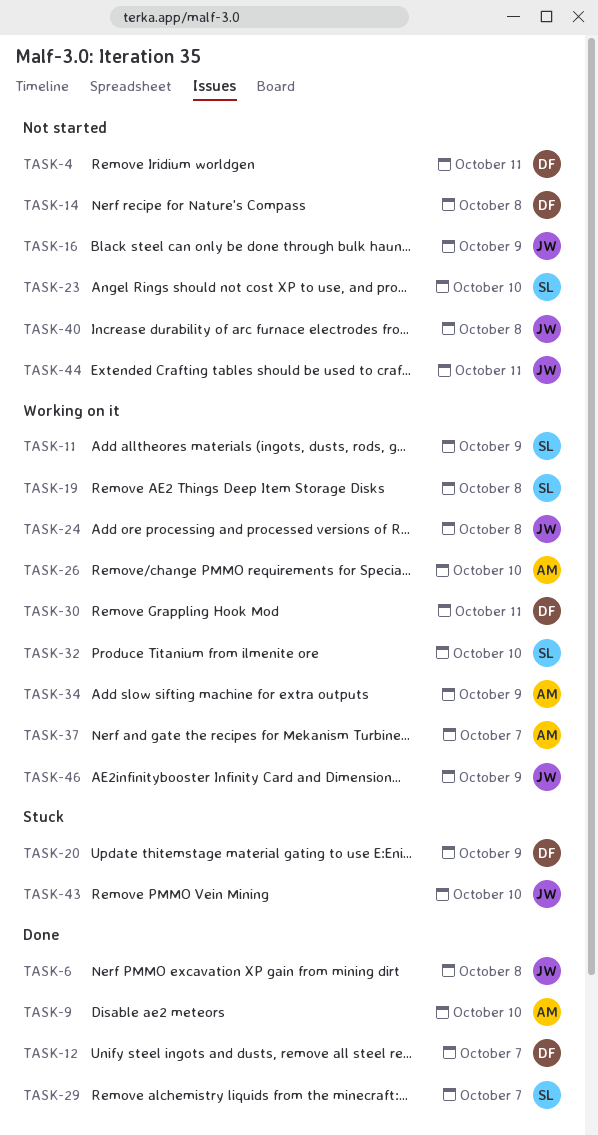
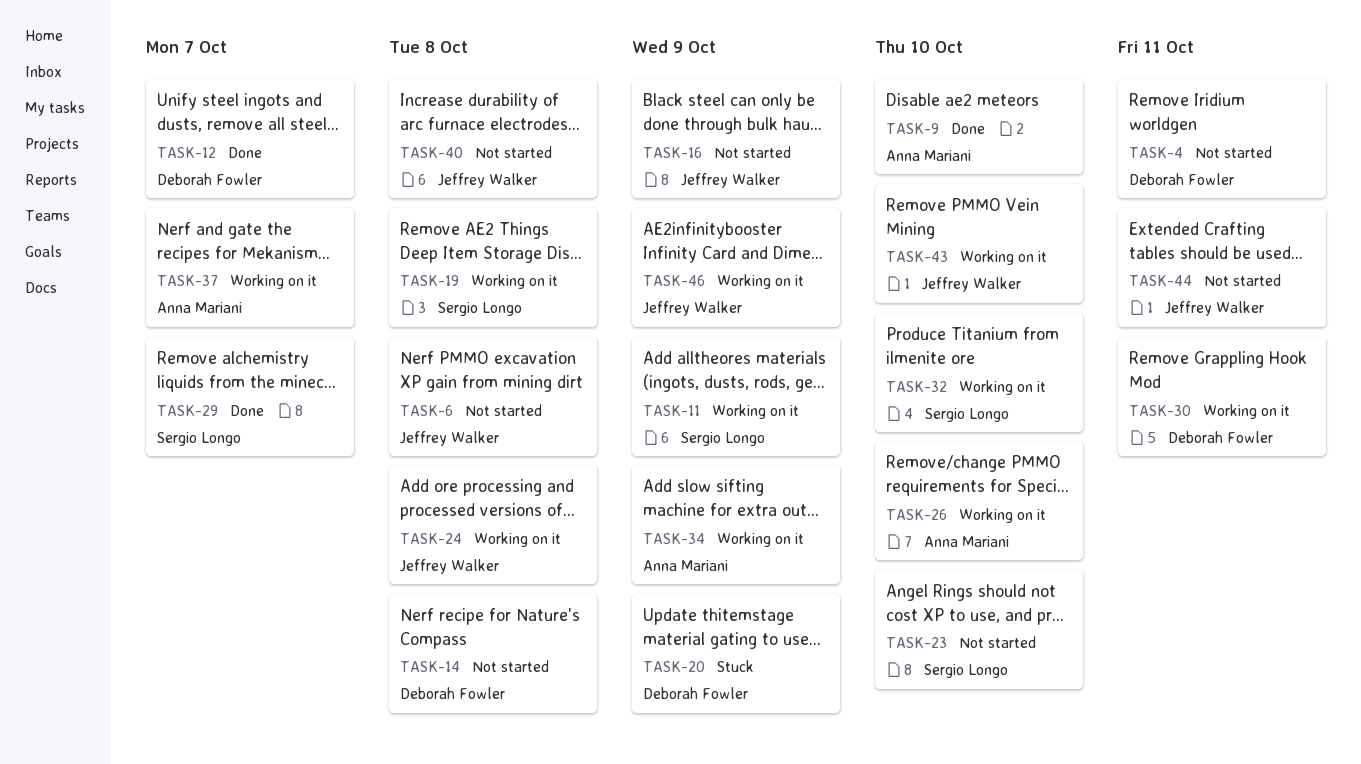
TASK-6, status: Done -> Not started
TASK-43, status: Stuck -> Working on it

